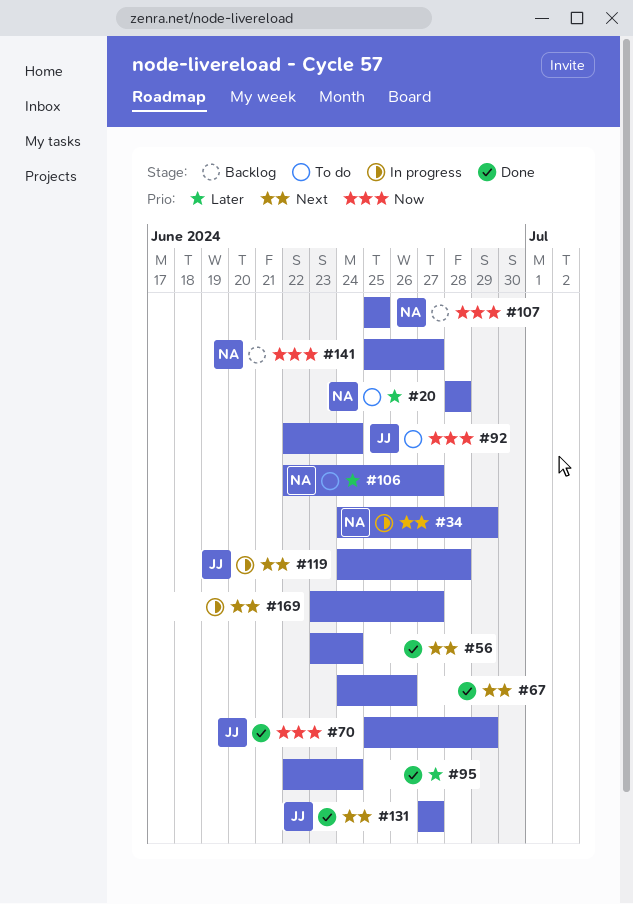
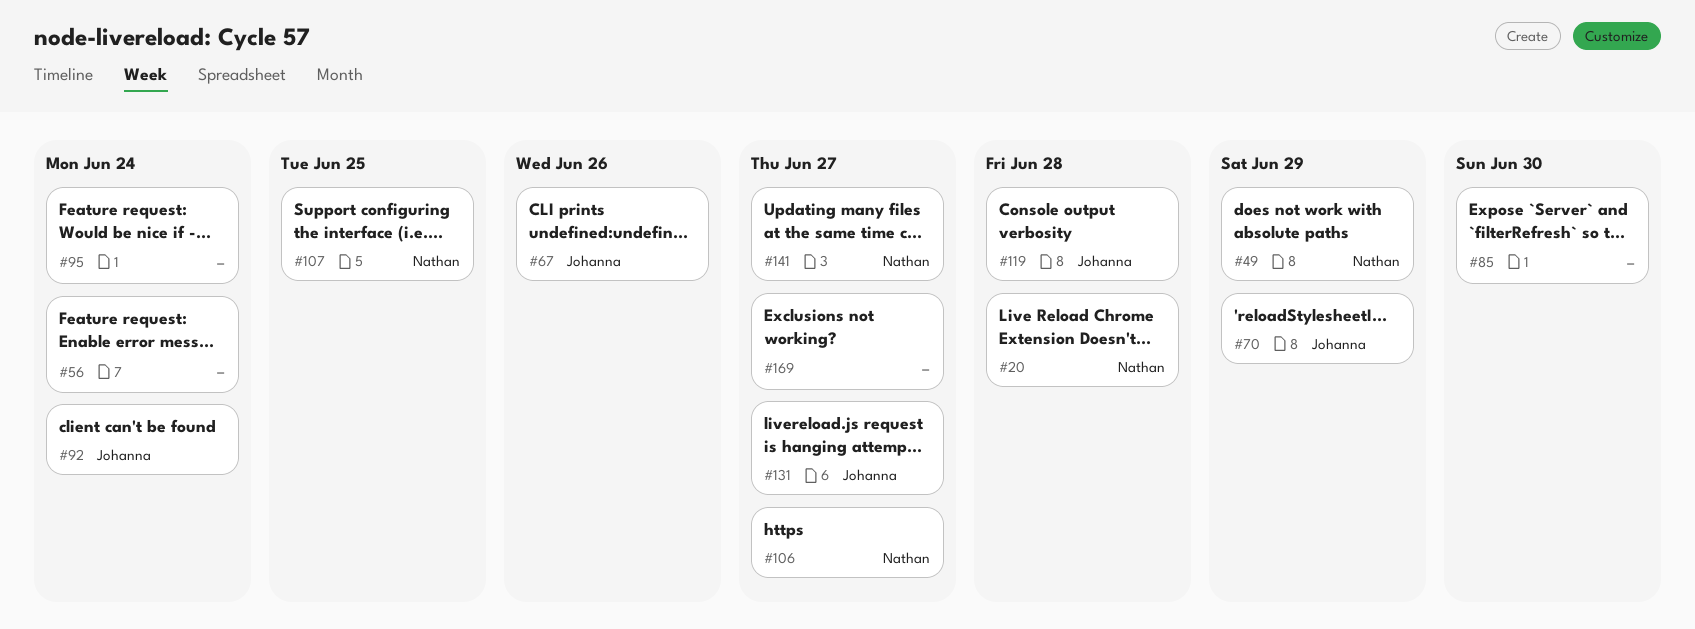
#34: present -> none
#49: none -> present
#67, owner: none -> Johanna
#85: none -> present

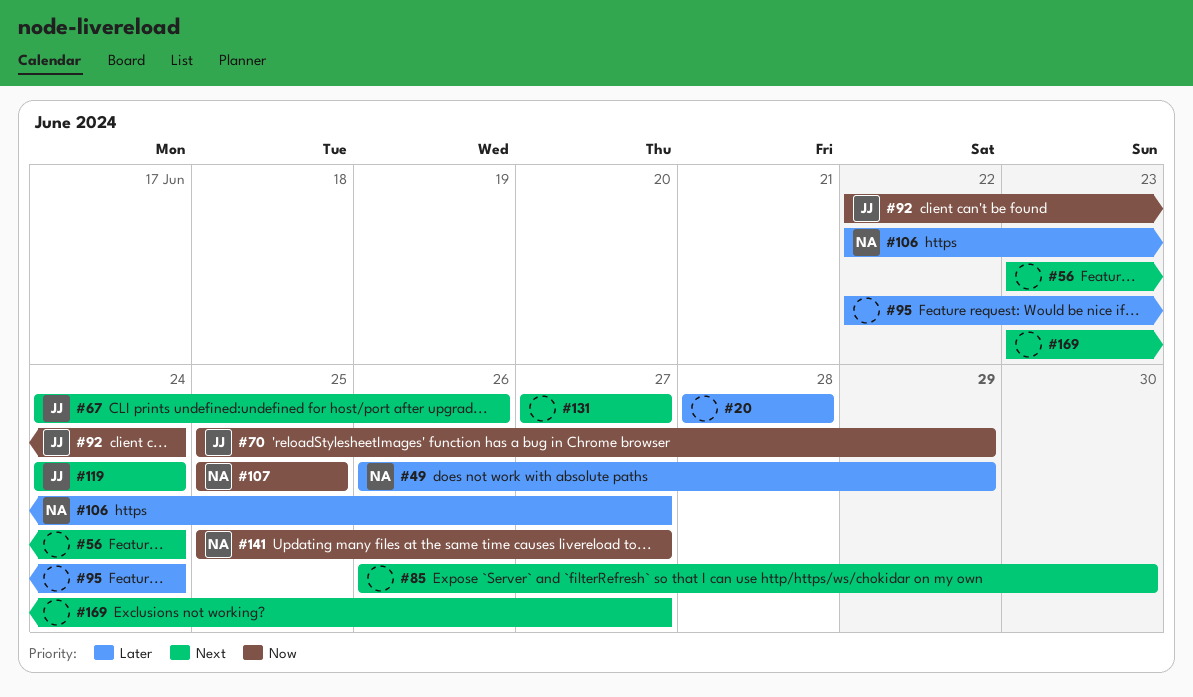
#20, owner: Nathan -> none
#119, due: Jun 28 -> Jun 24
#131, owner: Johanna -> none

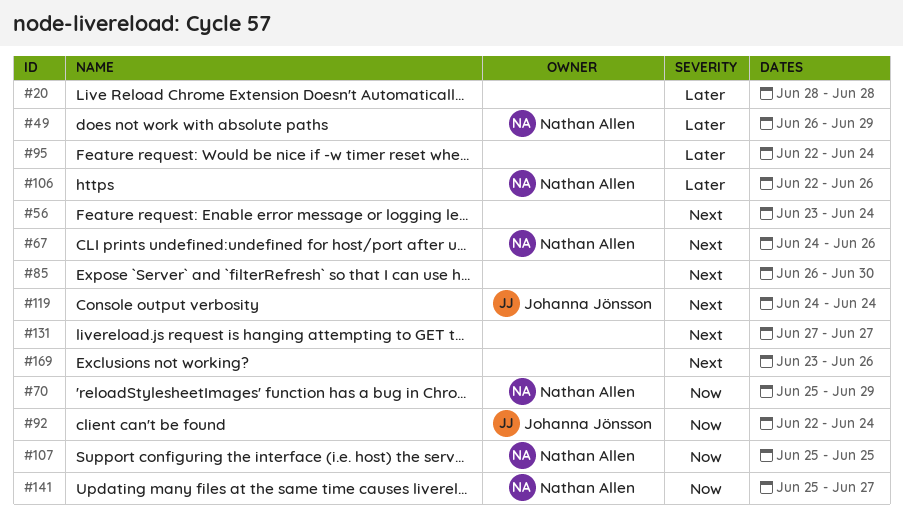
#67, owner: Johanna Jönsson -> Nathan Allen
#70, owner: Johanna Jönsson -> Nathan Allen
#106, due: Jun 27 -> Jun 26
#169, due: Jun 27 -> Jun 26

